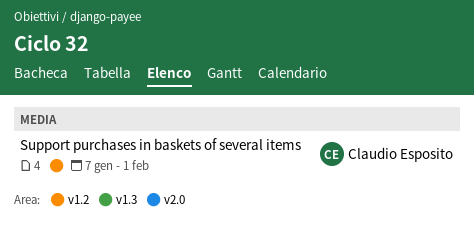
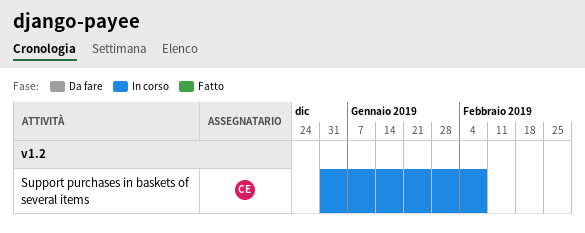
Support purchases in baskets of several items, start: Jan 7 -> Dec 31
Support purchases in baskets of several items, due: Feb 1 -> Feb 8

